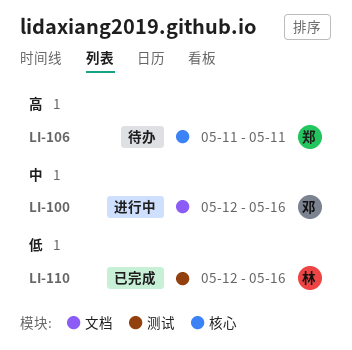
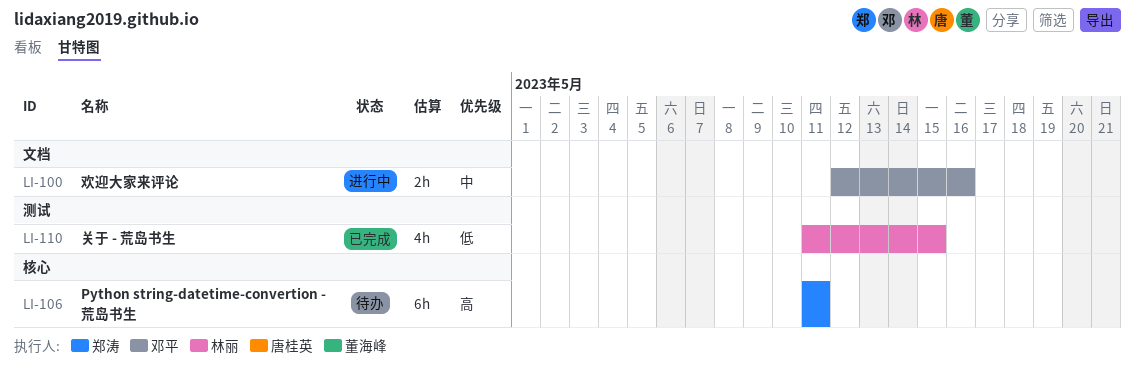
LI-110, start: May 12 -> May 11
LI-110, due: May 16 -> May 15

